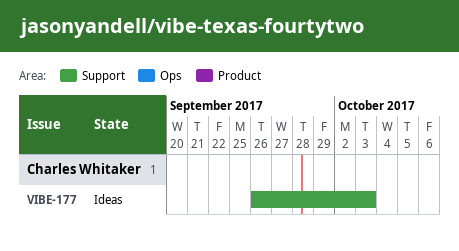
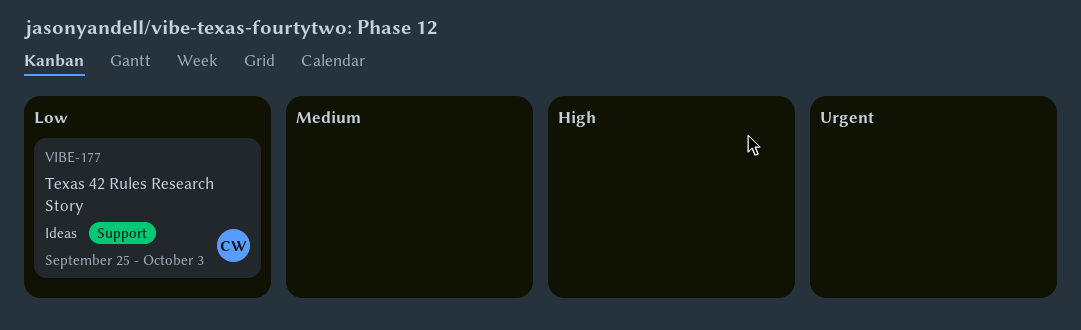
VIBE-177, start: Sep 26 -> Sep 25

